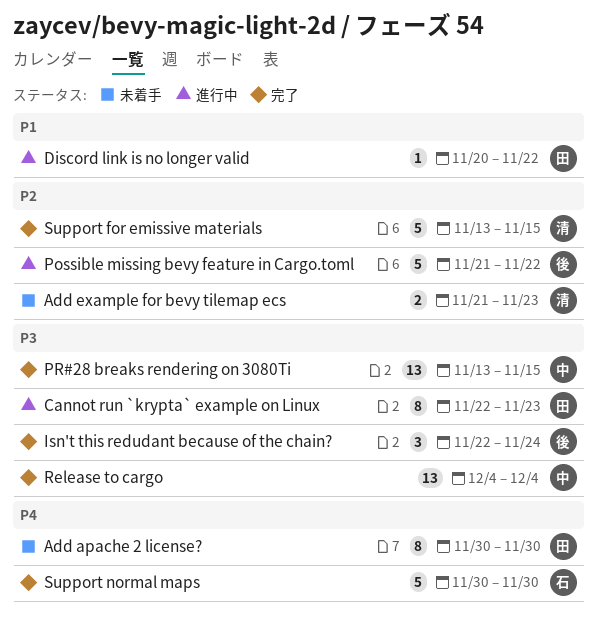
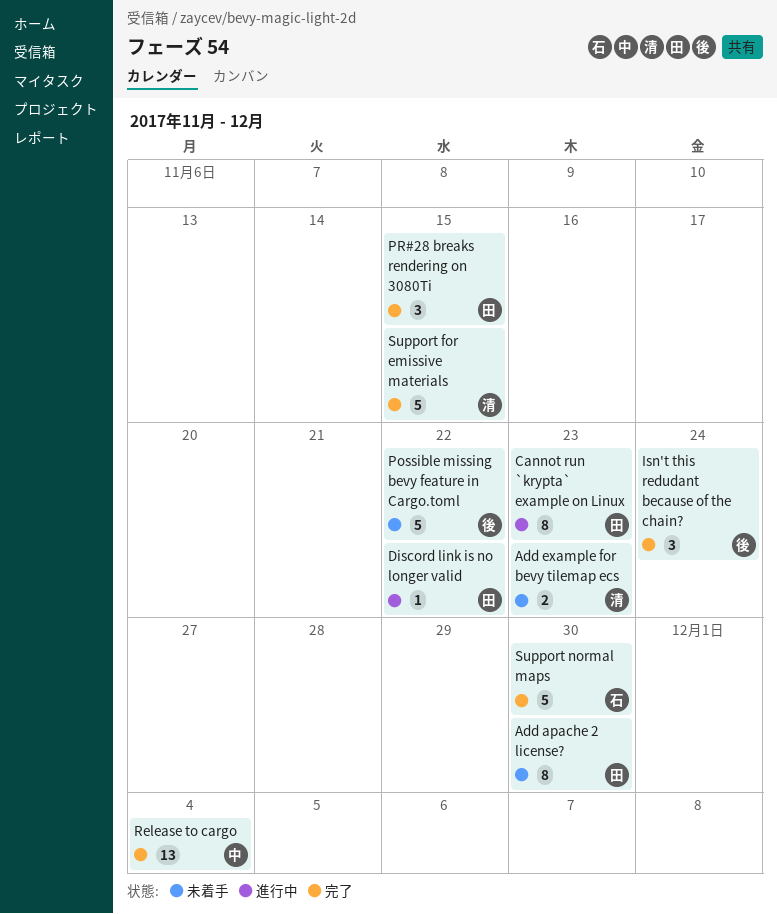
Possible missing bevy feature in Cargo.toml, status: 進行中 -> 未着手
PR#28 breaks rendering on 3080Ti, owner: 中 -> 田
PR#28 breaks rendering on 3080Ti, estimate: 13 -> 3

